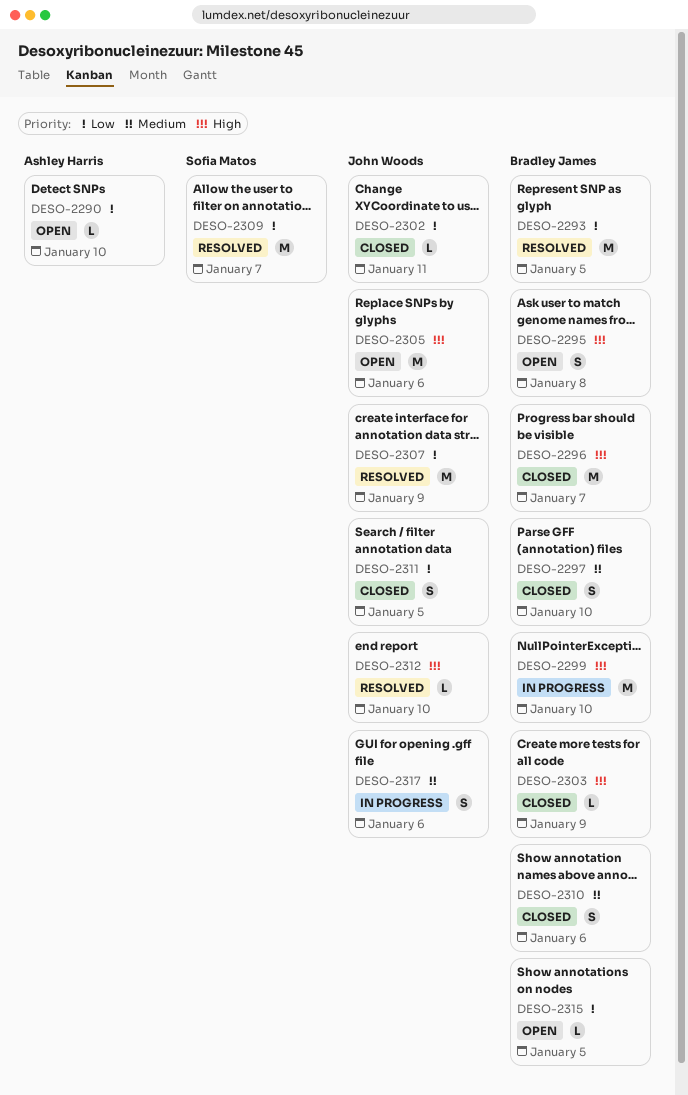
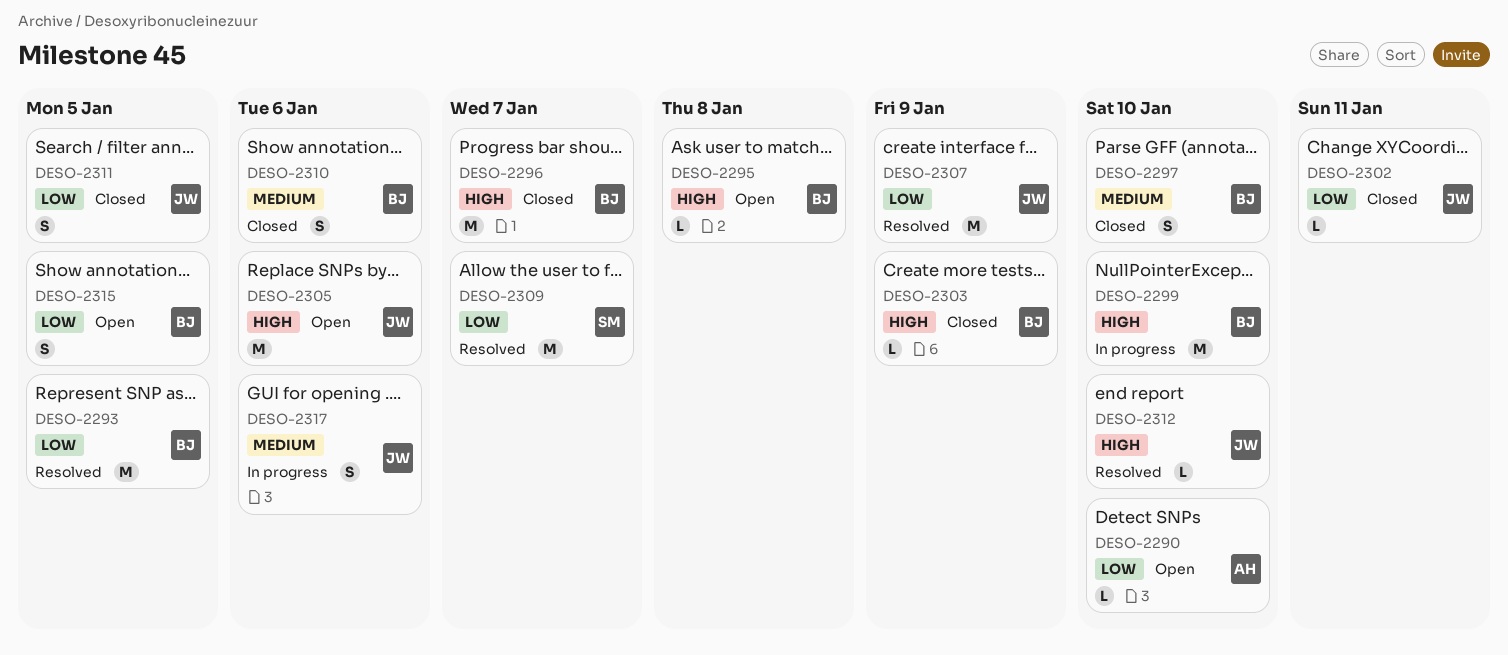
DESO-2295, estimate: S -> L
DESO-2315, estimate: L -> S

